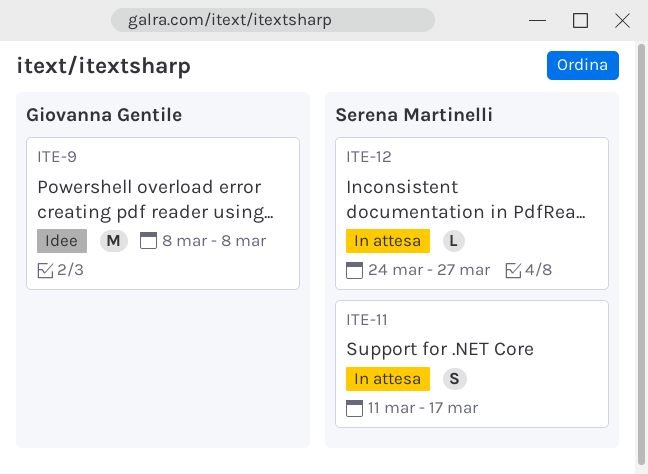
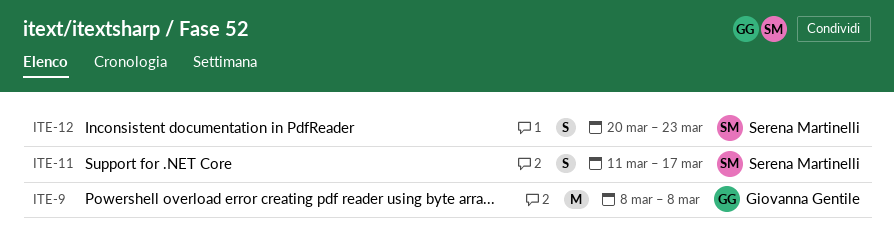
ITE-12, estimate: L -> S
ITE-12, start: Mar 24 -> Mar 20
ITE-12, due: Mar 27 -> Mar 23

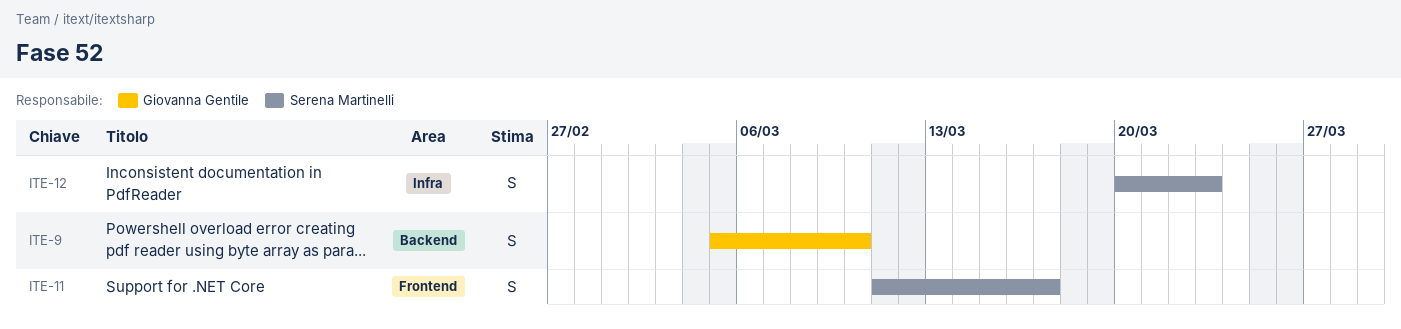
ITE-9, estimate: M -> S
ITE-9, start: Mar 8 -> Mar 5
ITE-9, due: Mar 8 -> Mar 10

